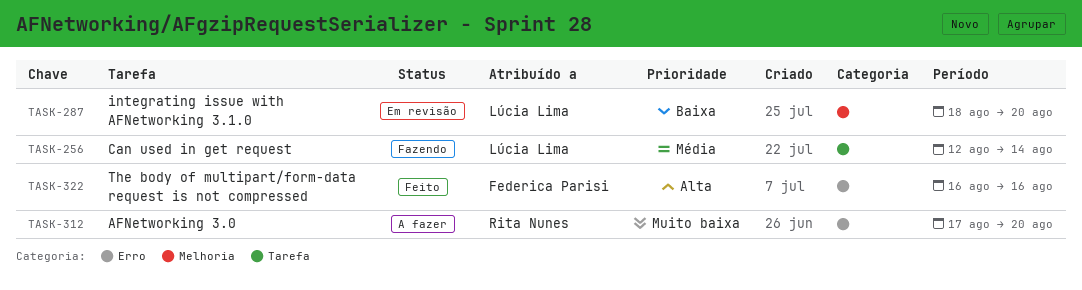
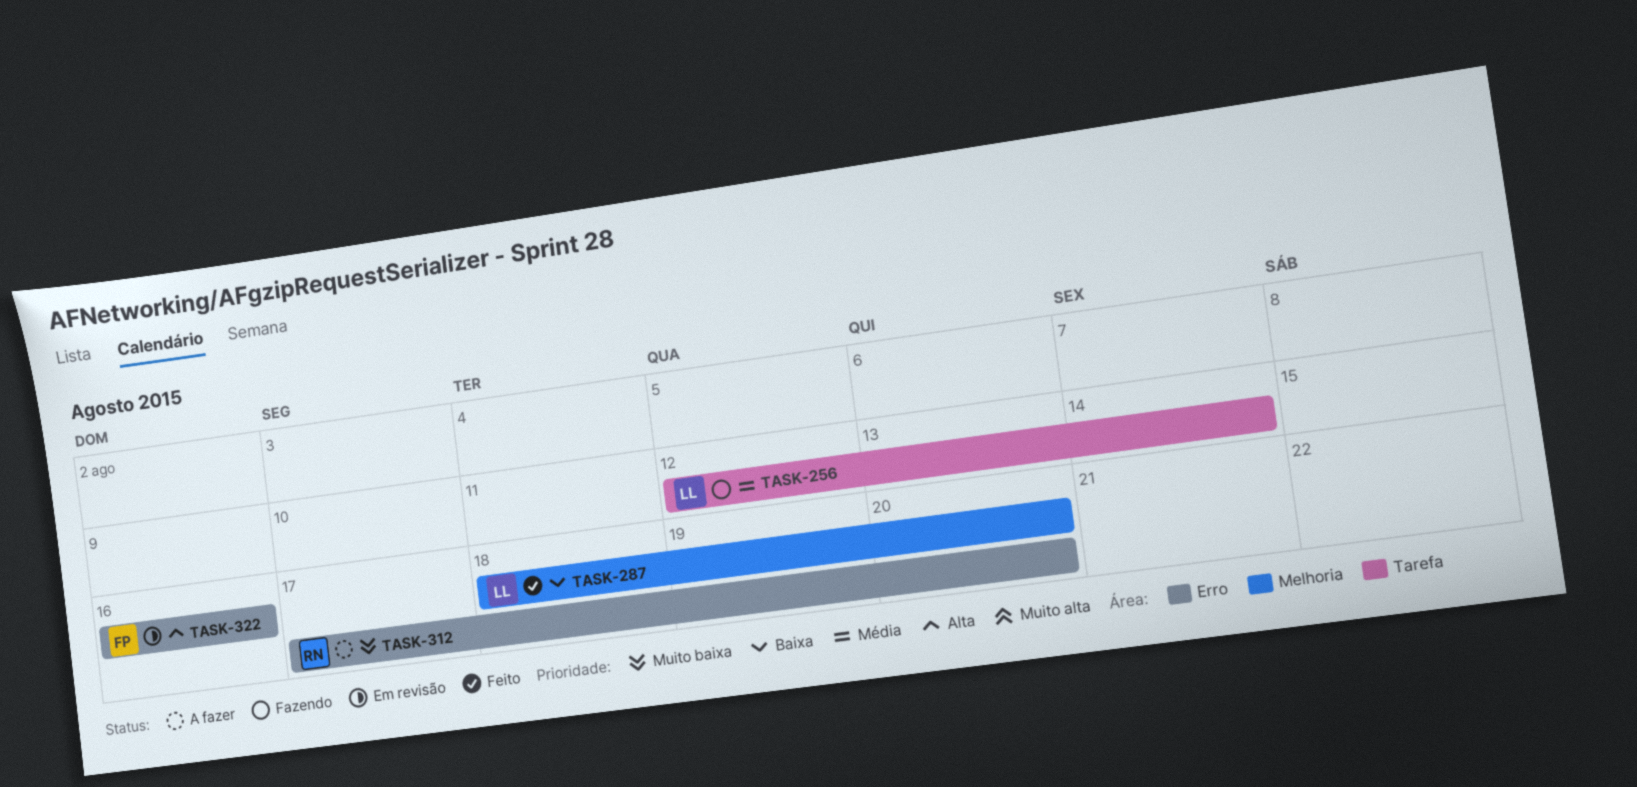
TASK-287, status: Em revisão -> Feito
TASK-322, status: Feito -> Em revisão

